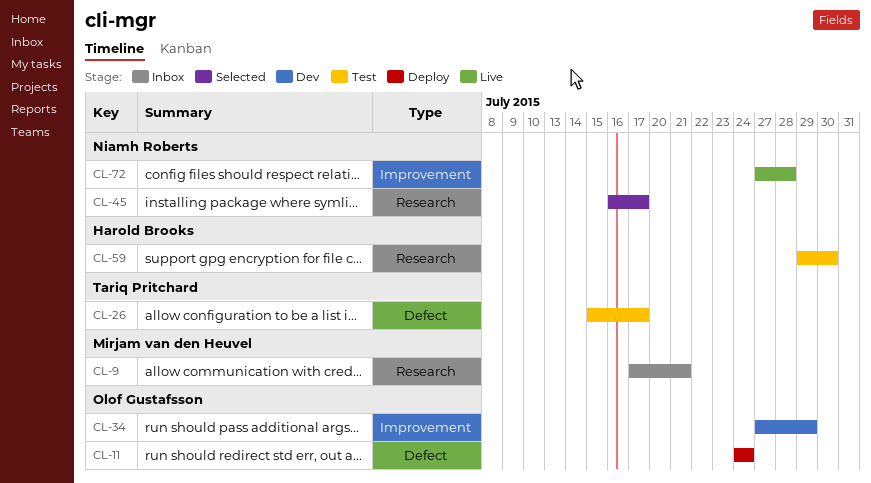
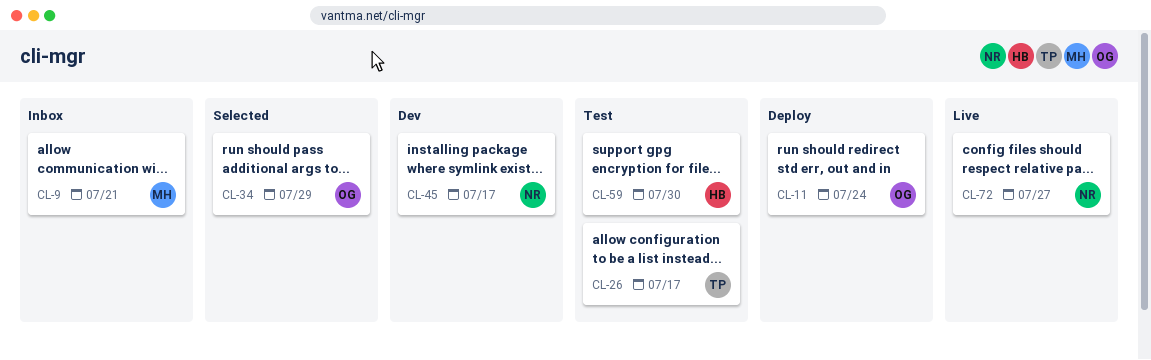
CL-34, status: Dev -> Selected
CL-45, status: Selected -> Dev
CL-72, due: Jul 28 -> Jul 27

